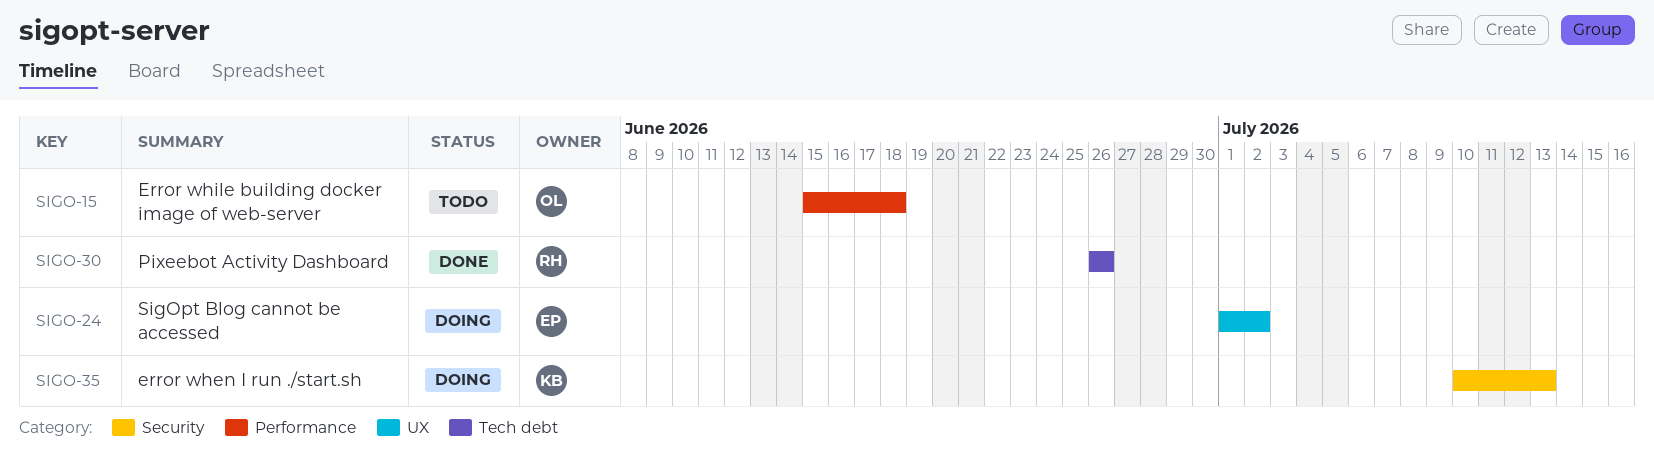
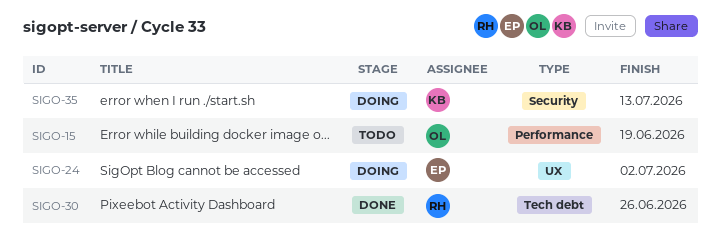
SIGO-15, due: Jun 18 -> Jun 19

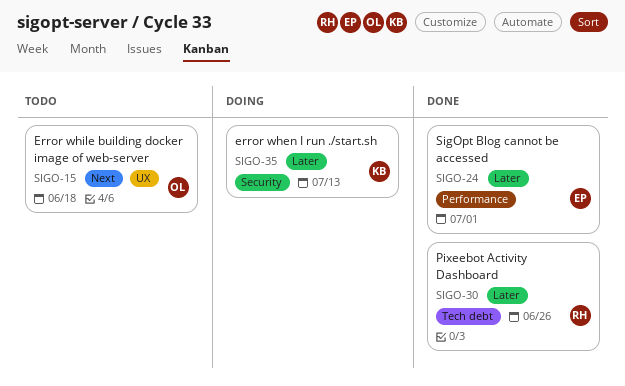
SIGO-15, label: Performance -> UX
SIGO-15, due: Jun 19 -> Jun 18
SIGO-24, status: Doing -> Done
SIGO-24, label: UX -> Performance
SIGO-24, due: Jul 2 -> Jul 1

